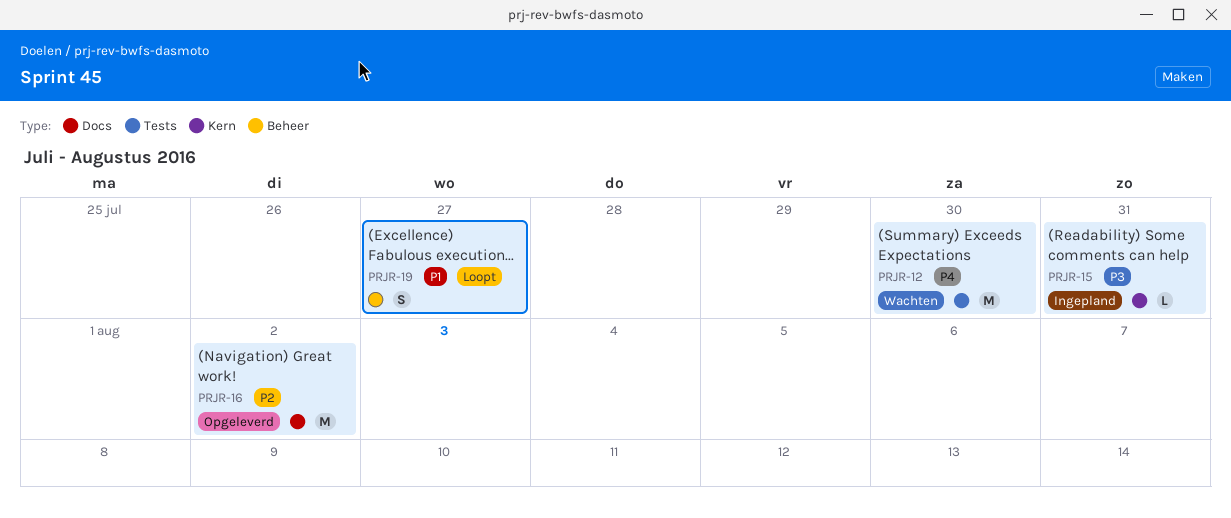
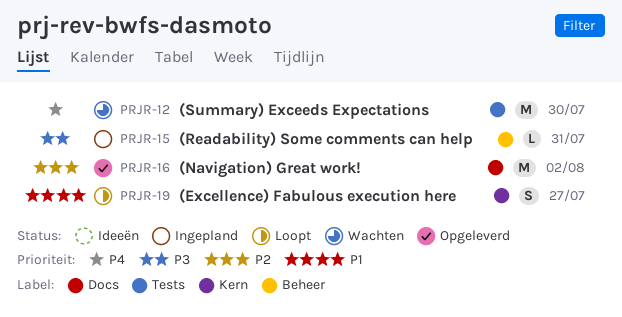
PRJR-15, label: Kern -> Beheer
PRJR-19, label: Beheer -> Kern

